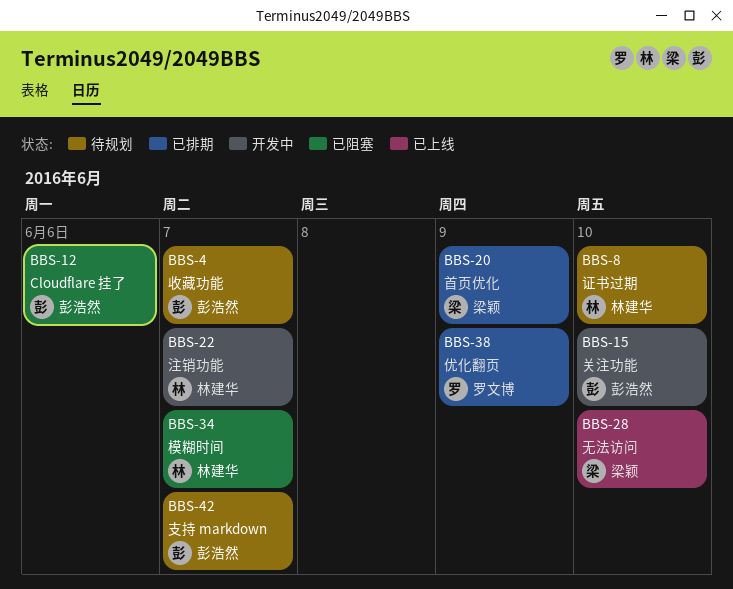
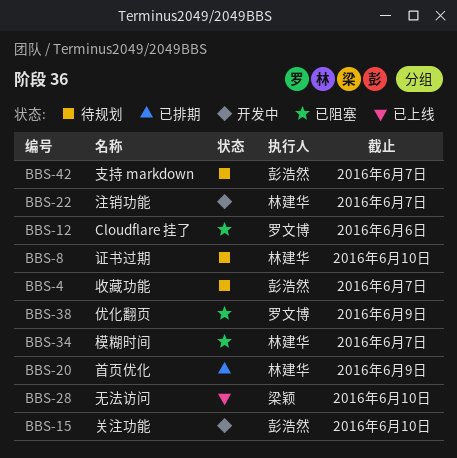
BBS-12, owner: 彭浩然 -> 罗文博
BBS-20, owner: 梁颖 -> 林建华
BBS-38, status: 已排期 -> 已阻塞

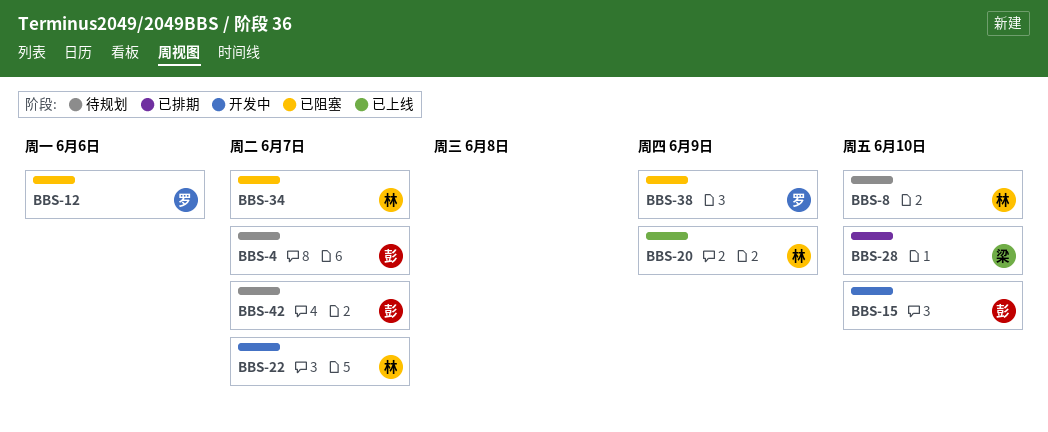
BBS-20, status: 已排期 -> 已上线
BBS-28, status: 已上线 -> 已排期

